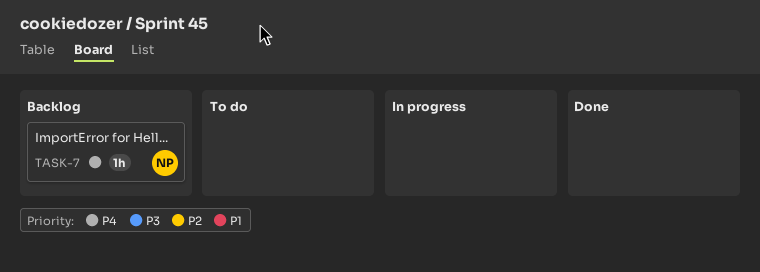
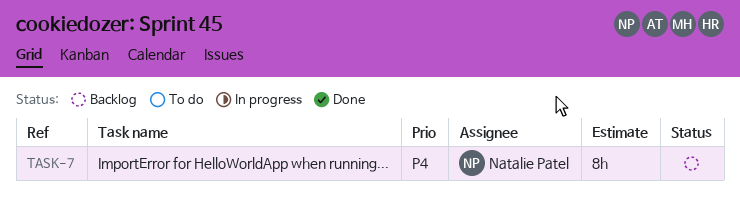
TASK-7, estimate: 1h -> 8h

